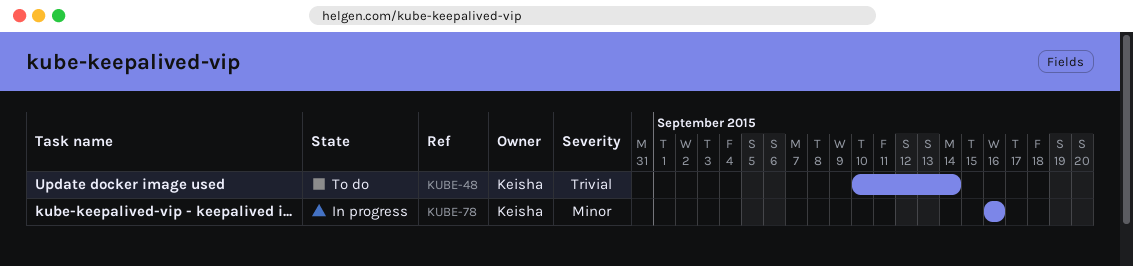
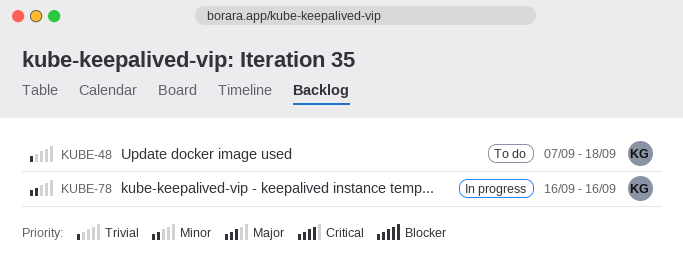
KUBE-48, start: Sep 10 -> Sep 7
KUBE-48, due: Sep 14 -> Sep 18

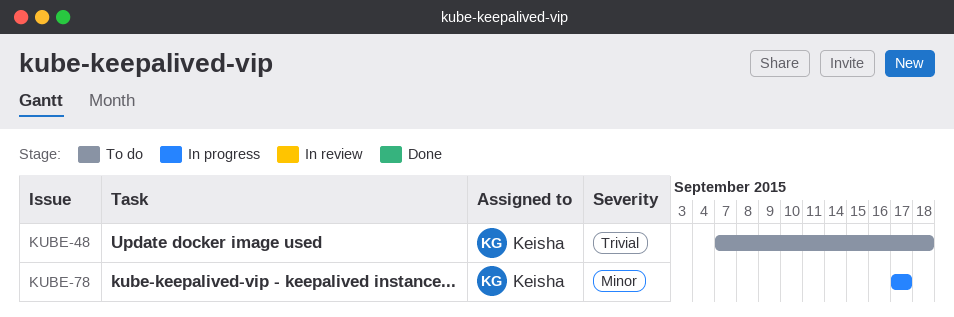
KUBE-78, start: Sep 16 -> Sep 17
KUBE-78, due: Sep 16 -> Sep 17

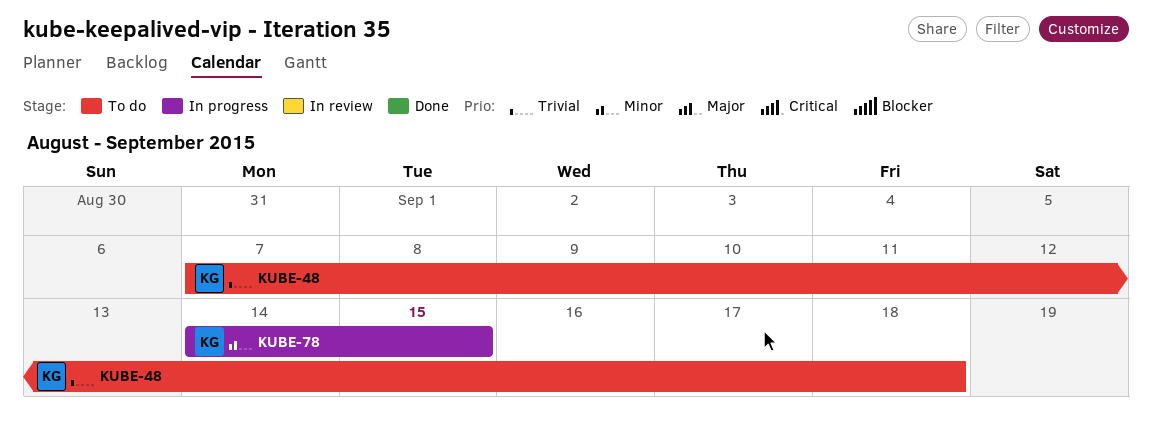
KUBE-78, start: Sep 17 -> Sep 14
KUBE-78, due: Sep 17 -> Sep 15

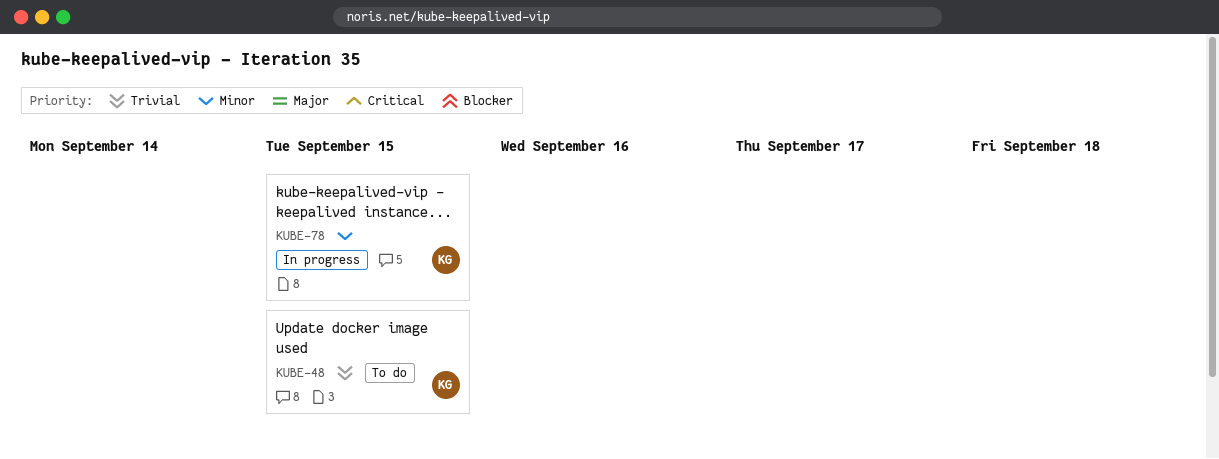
KUBE-48, due: Sep 18 -> Sep 15

